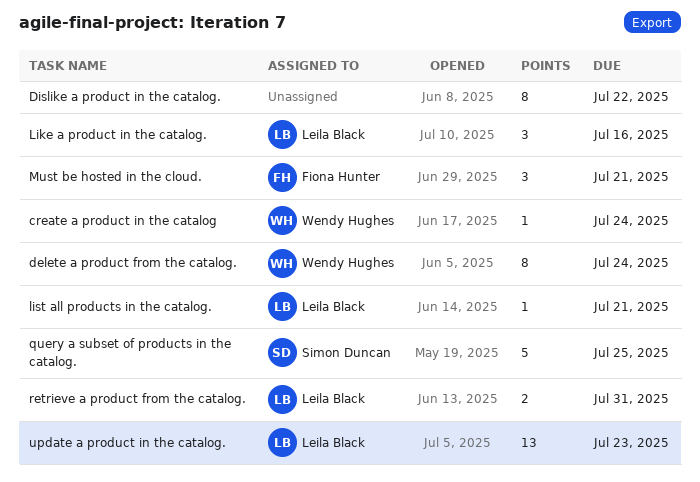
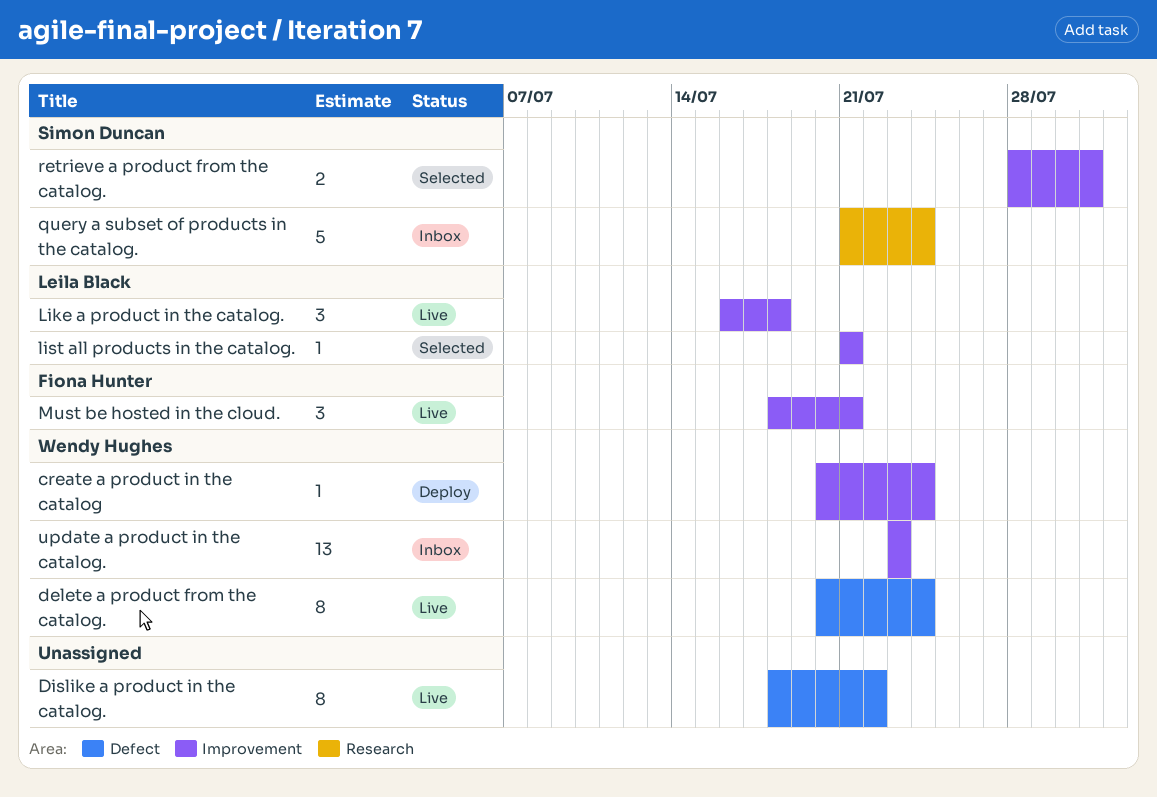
Like a product in the catalog., due: Jul 16 -> Jul 18
query a subset of products in the catalog., due: Jul 25 -> Jul 24
retrieve a product from the catalog., owner: Leila Black -> Simon Duncan
update a product in the catalog., owner: Leila Black -> Wendy Hughes

